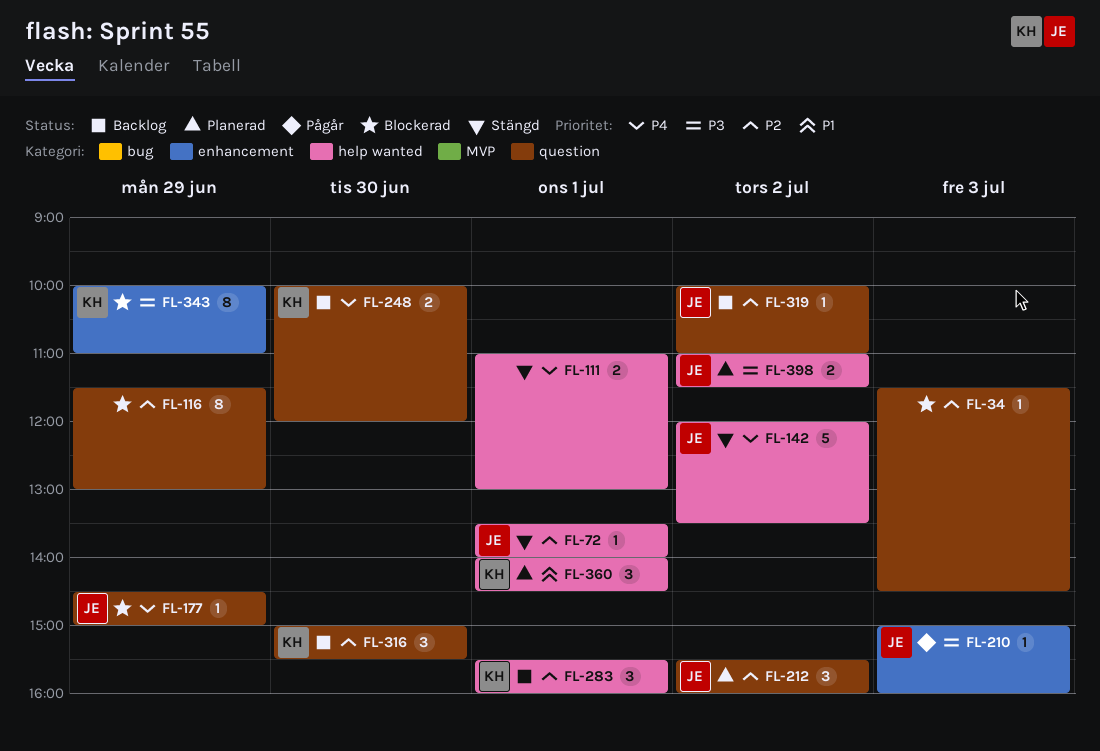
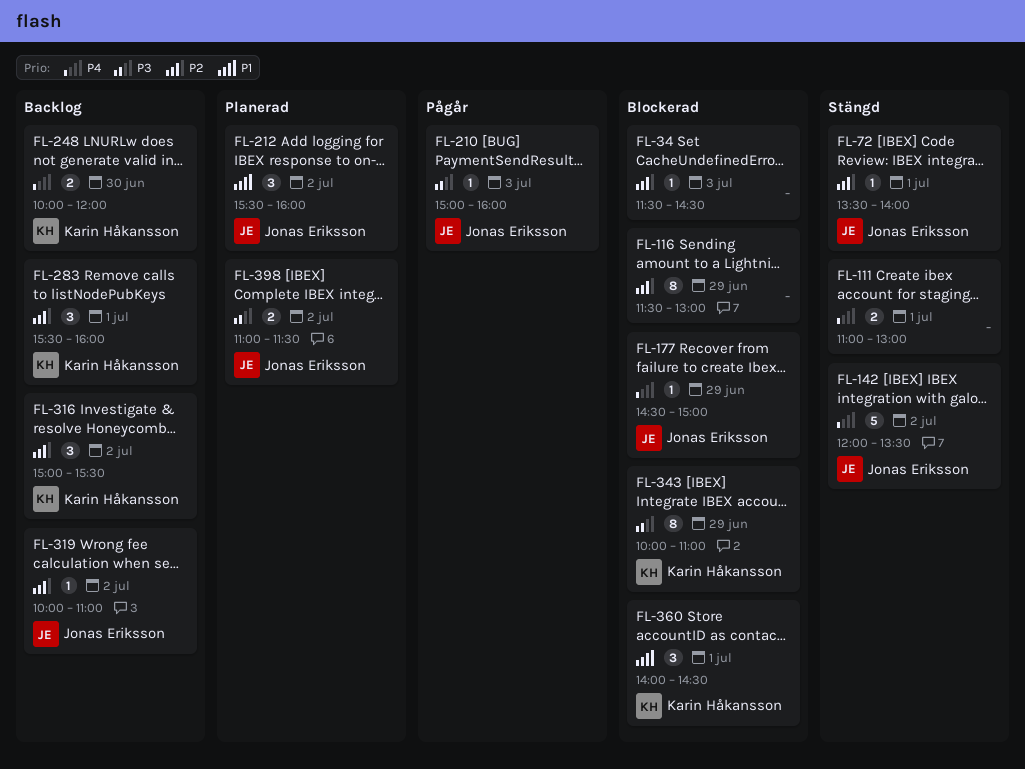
FL-212, priority: P2 -> P1
FL-316, day: Jun 30 -> Jul 2
FL-360, status: Planerad -> Blockerad

